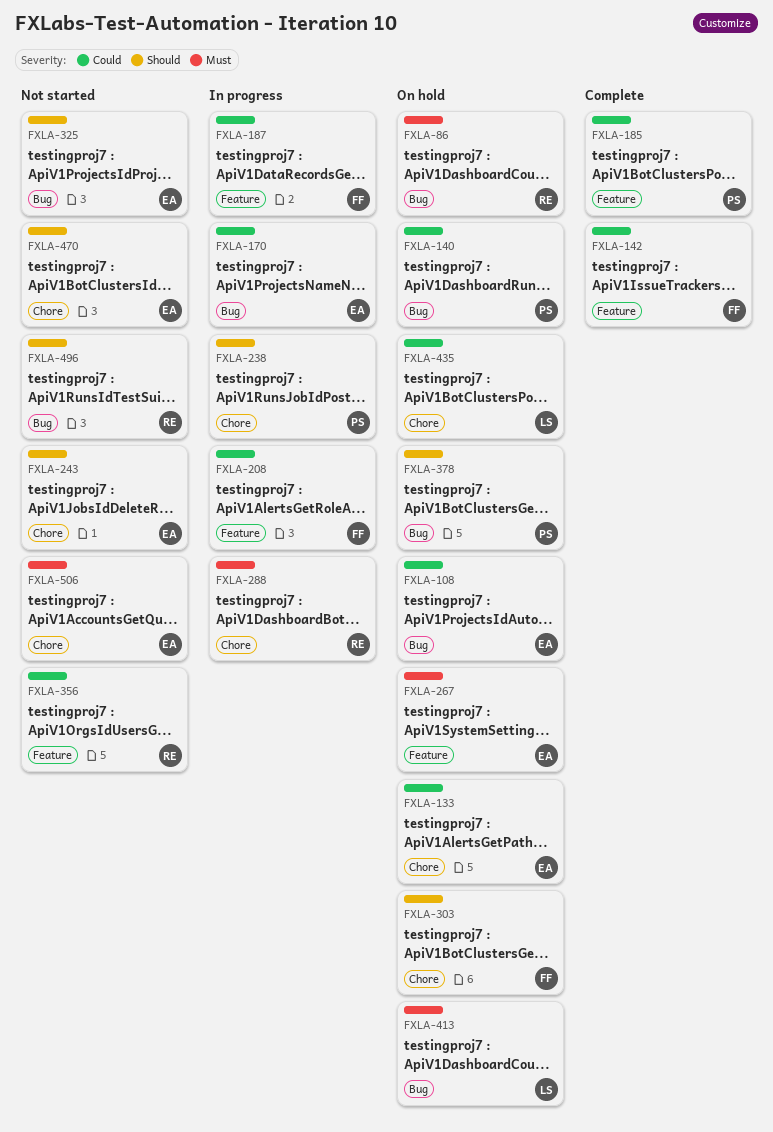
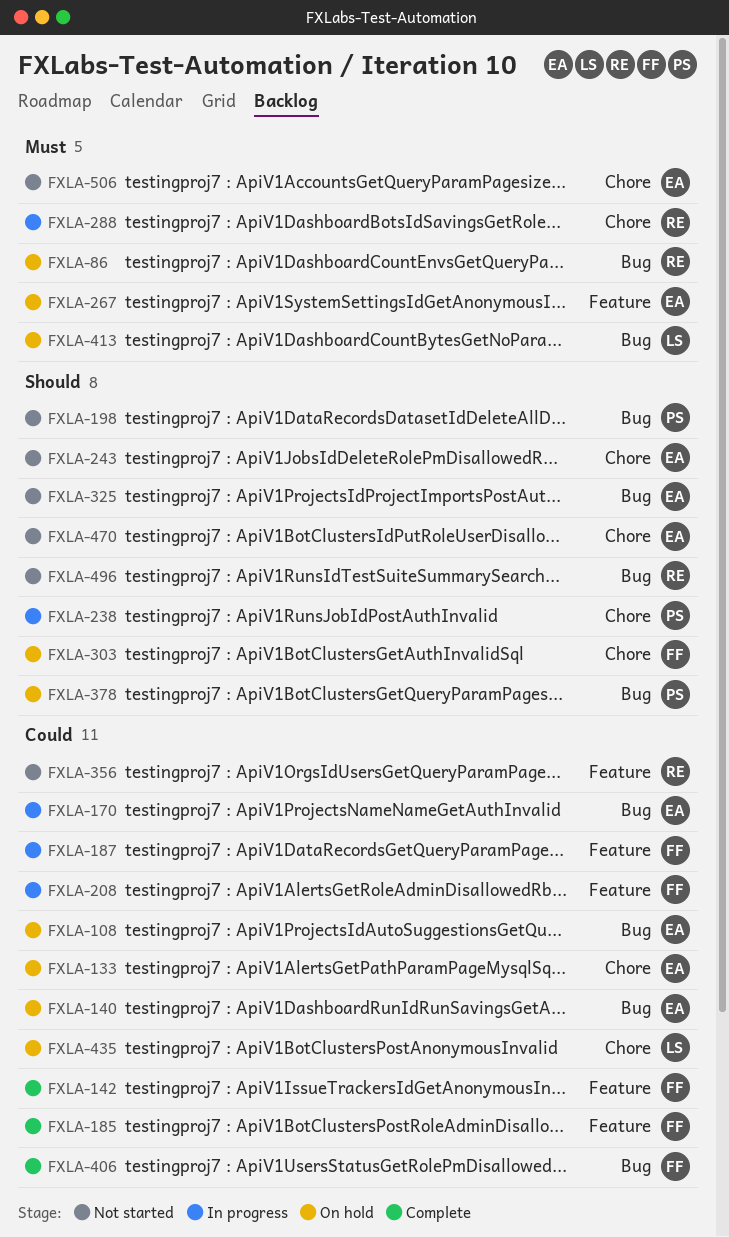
FXLA-140, owner: PS -> EA
FXLA-185, owner: PS -> FF
FXLA-198: none -> present
FXLA-406: none -> present

